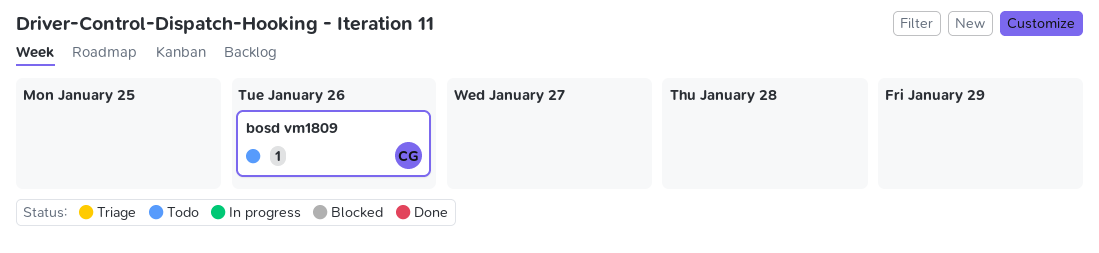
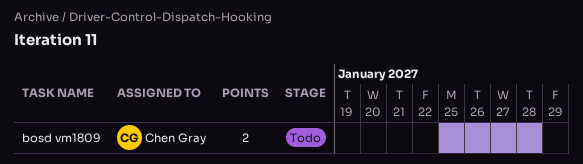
bosd vm1809, estimate: 1 -> 2
bosd vm1809, due: Jan 26 -> Jan 28

